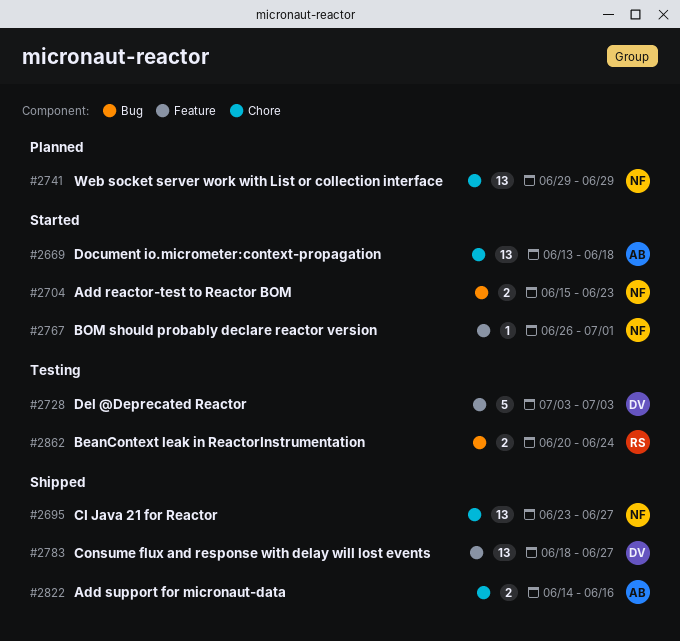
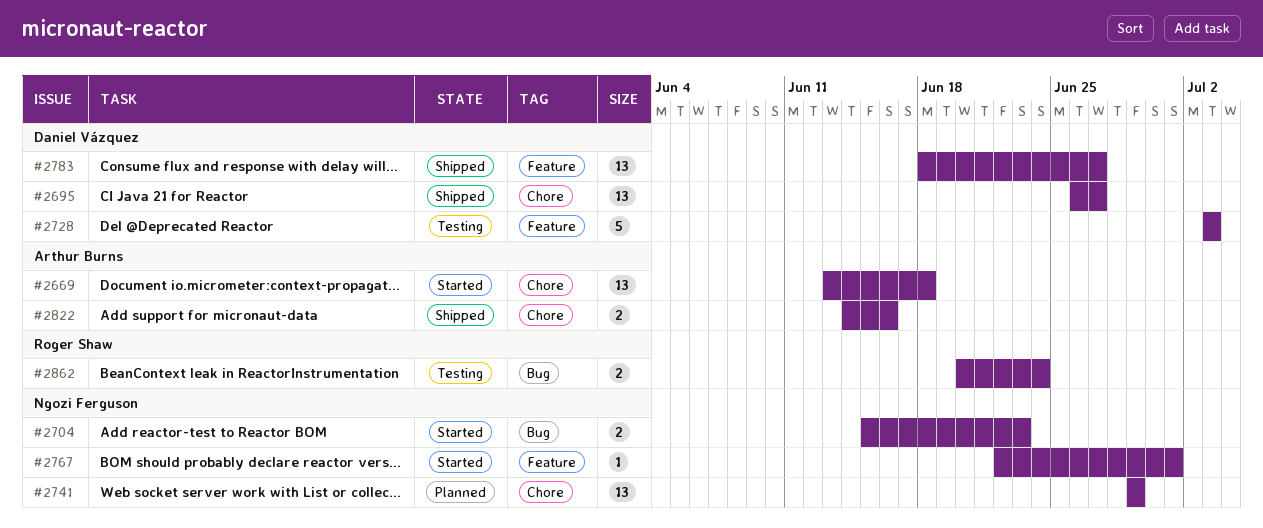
#2695, owner: Ngozi Ferguson -> Daniel Vázquez
#2695, start: Jun 23 -> Jun 26
#2767, start: Jun 26 -> Jun 22

